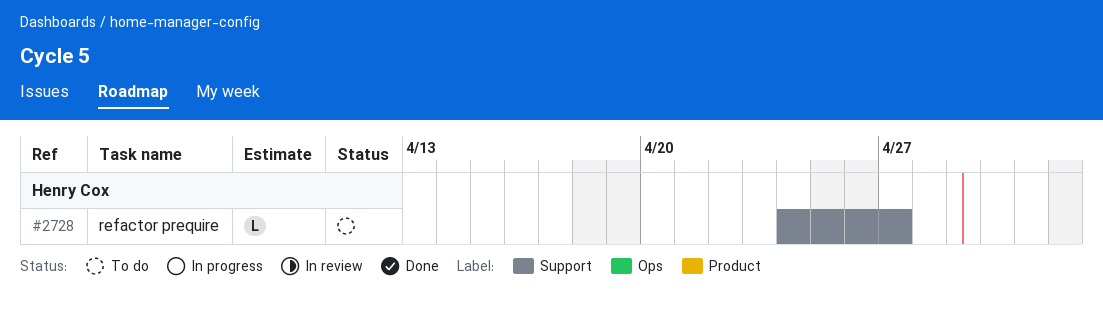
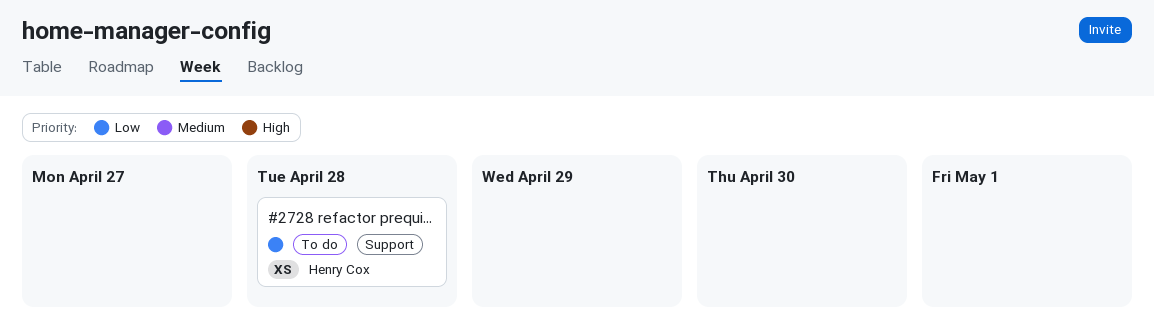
#2728, estimate: L -> XS
#2728, due: Apr 27 -> Apr 28

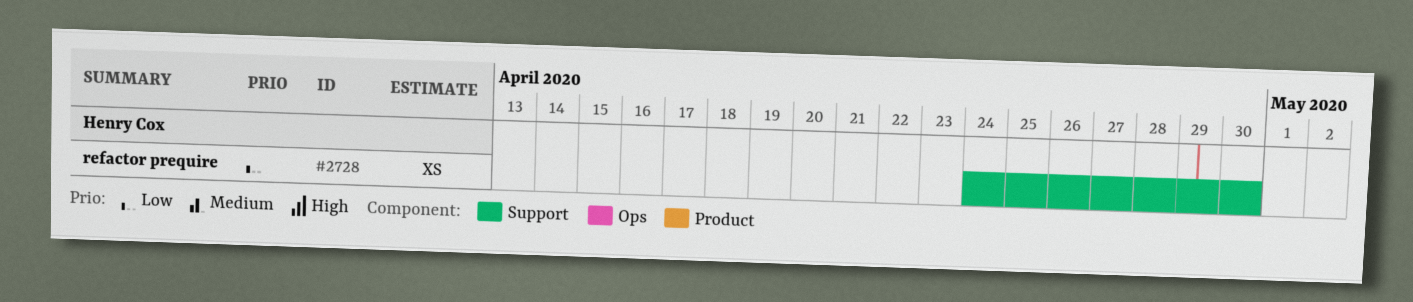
#2728, due: Apr 28 -> Apr 30

